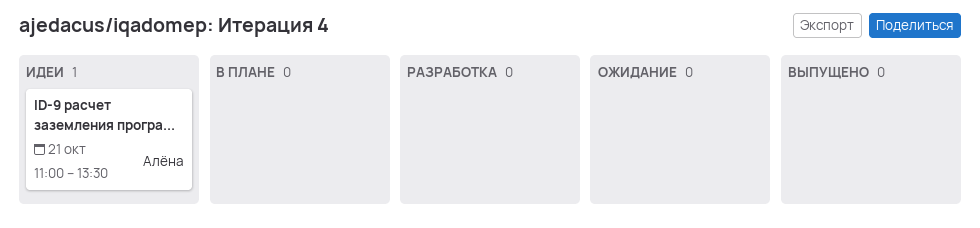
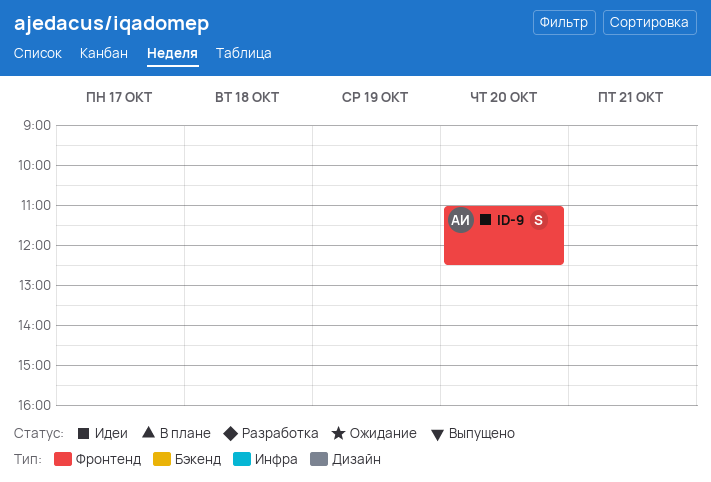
ID-9, day: Oct 21 -> Oct 20
ID-9, ends: 13:30 -> 12:30

